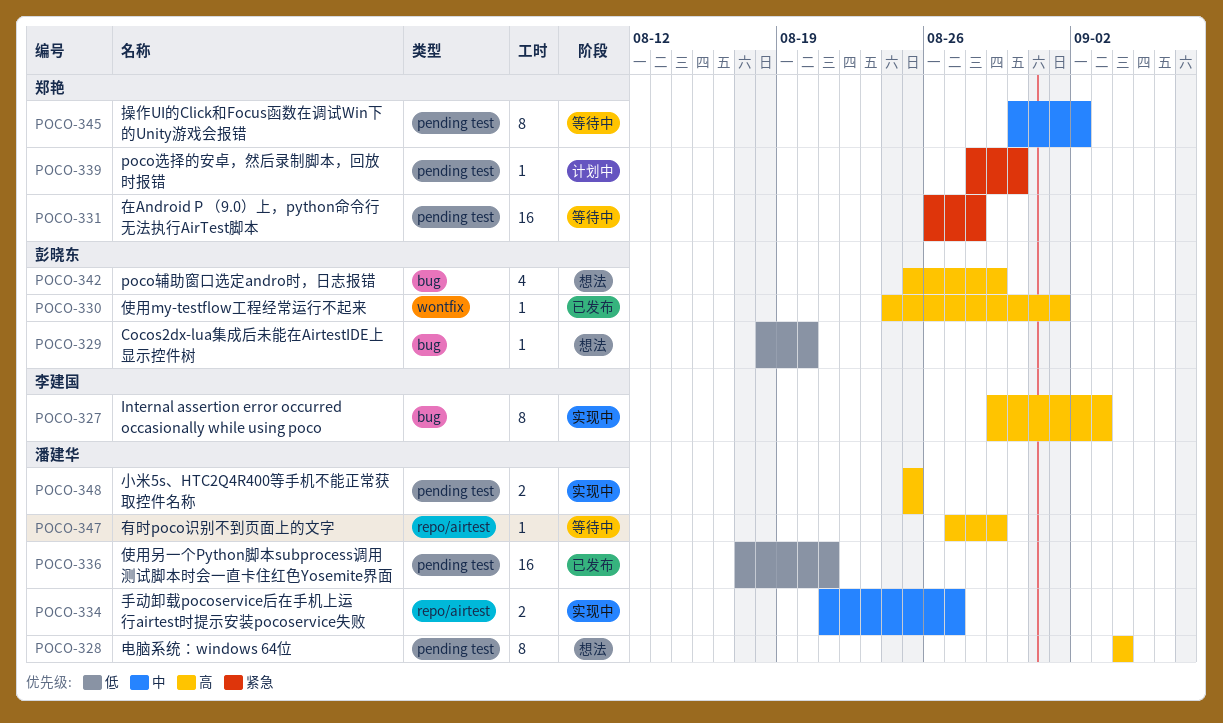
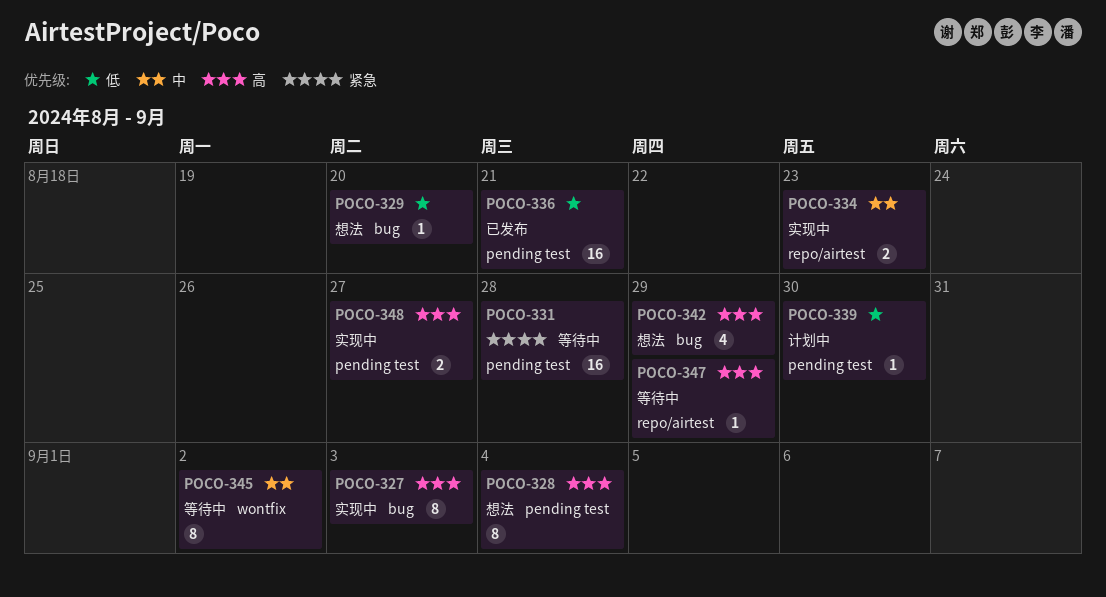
POCO-330: present -> none
POCO-334, due: Aug 27 -> Aug 23
POCO-339, priority: 紧急 -> 低
POCO-345, label: pending test -> wontfix
POCO-348, due: Aug 25 -> Aug 27

